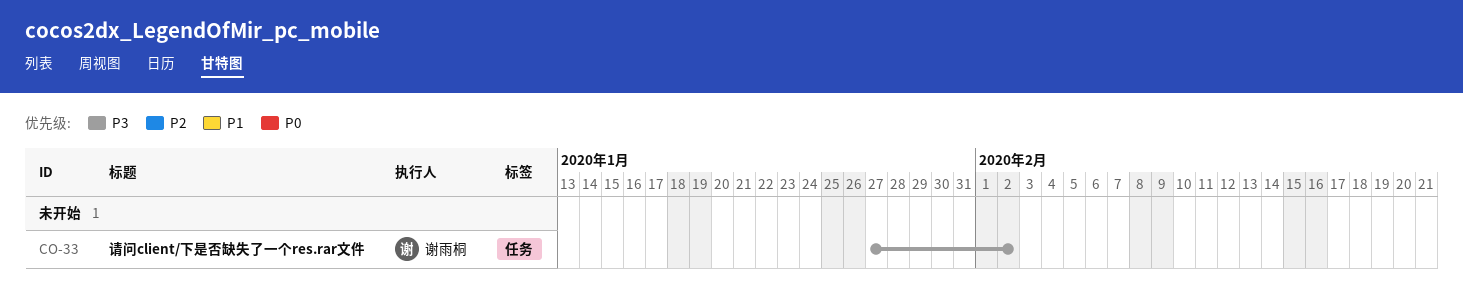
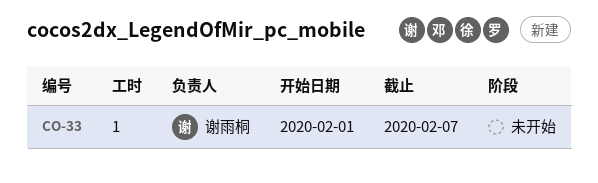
CO-33, start: Jan 27 -> Feb 1
CO-33, due: Feb 2 -> Feb 7

